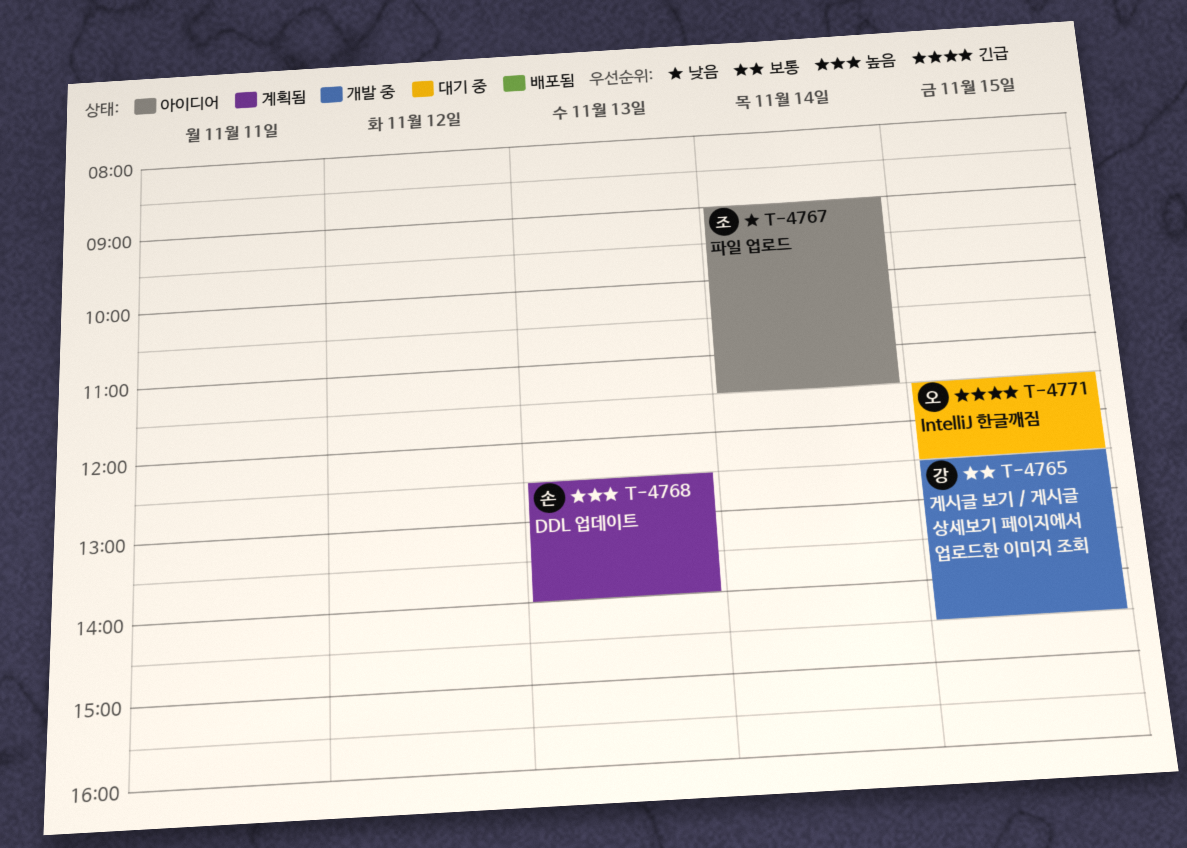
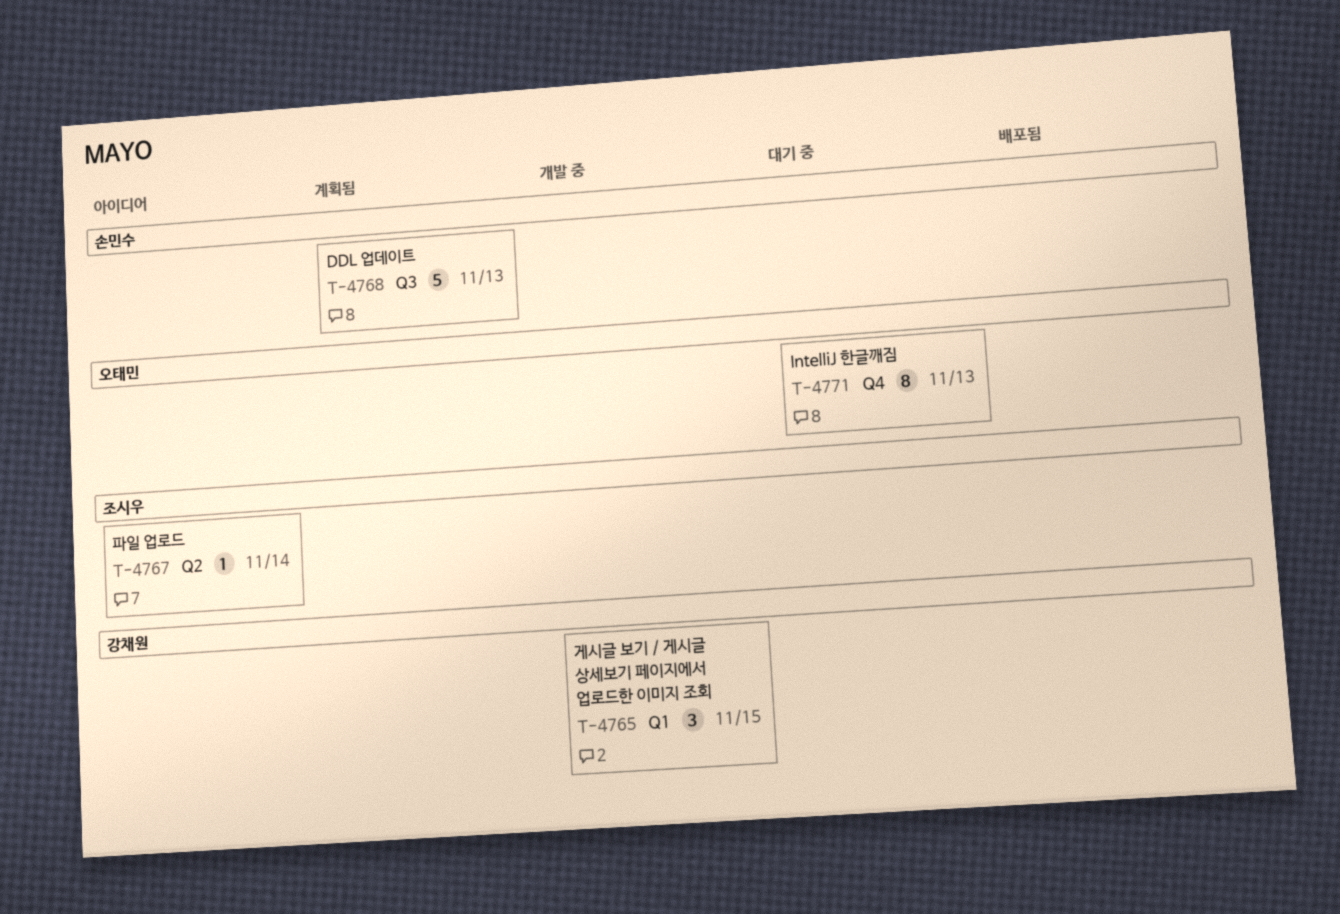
T-4771, day: Nov 15 -> Nov 13

